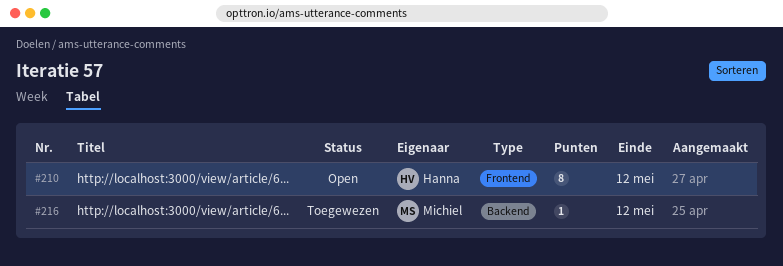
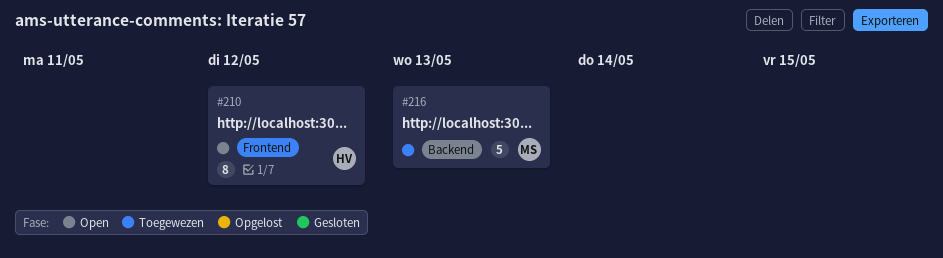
#216, estimate: 1 -> 5
#216, due: May 12 -> May 13

